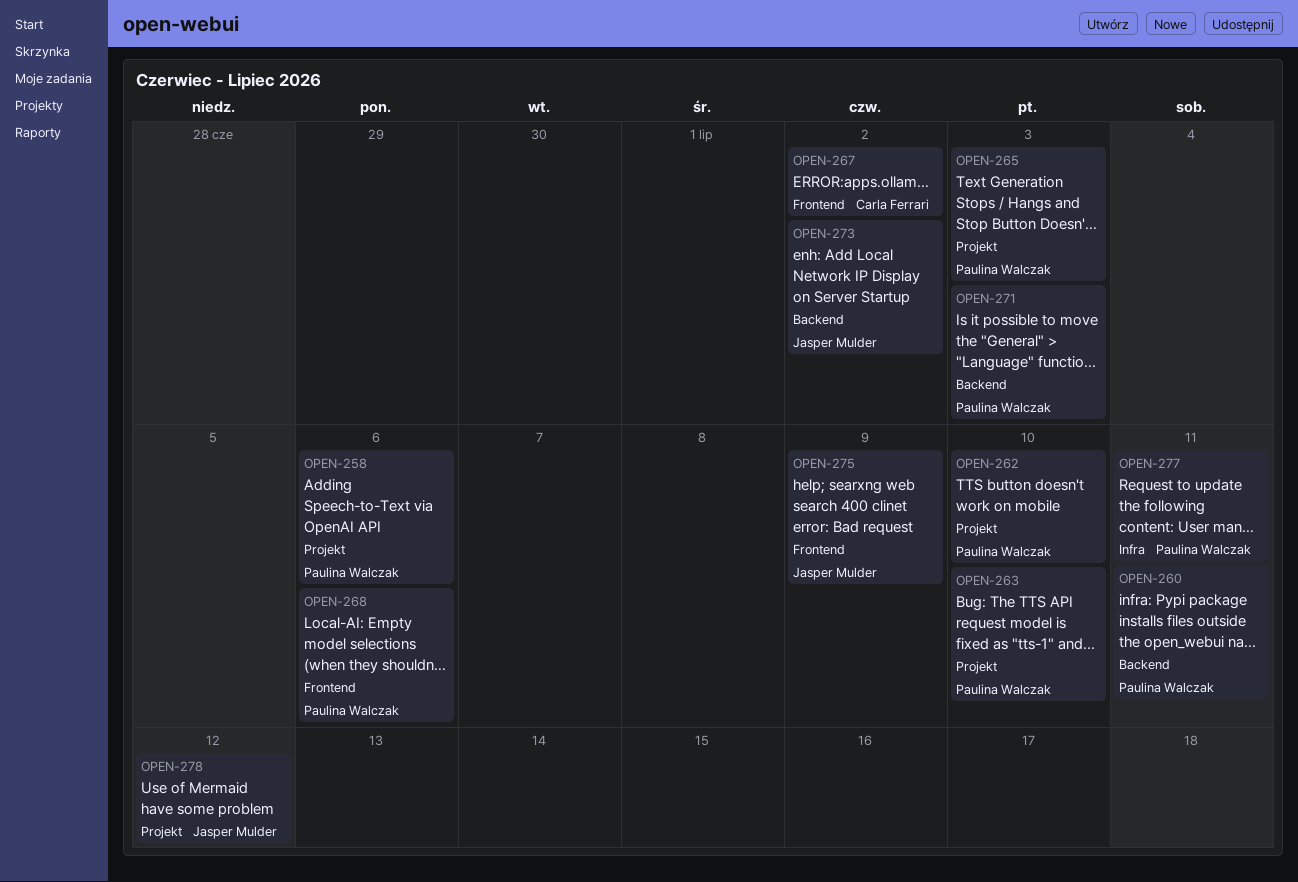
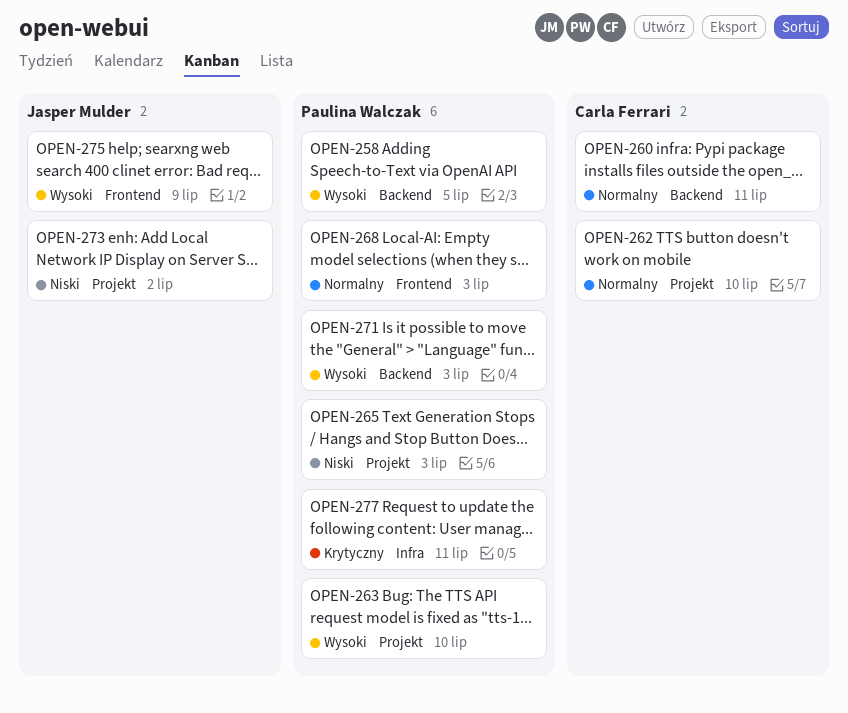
OPEN-258, label: Projekt -> Backend
OPEN-258, due: Jul 6 -> Jul 5
OPEN-260, owner: Paulina Walczak -> Carla Ferrari
OPEN-262, owner: Paulina Walczak -> Carla Ferrari
OPEN-267: present -> none
OPEN-268, due: Jul 6 -> Jul 3
OPEN-273, label: Backend -> Projekt
OPEN-278: present -> none

